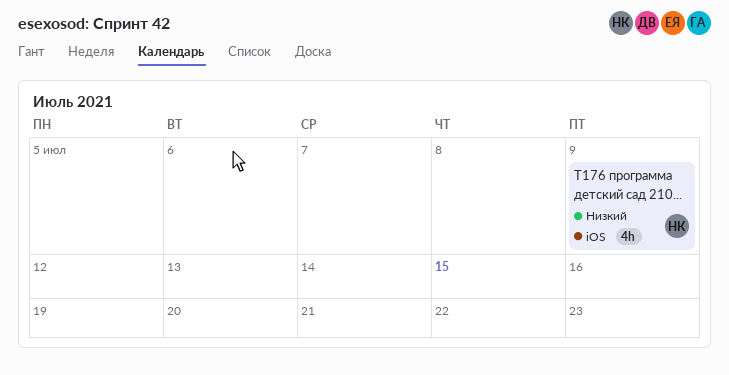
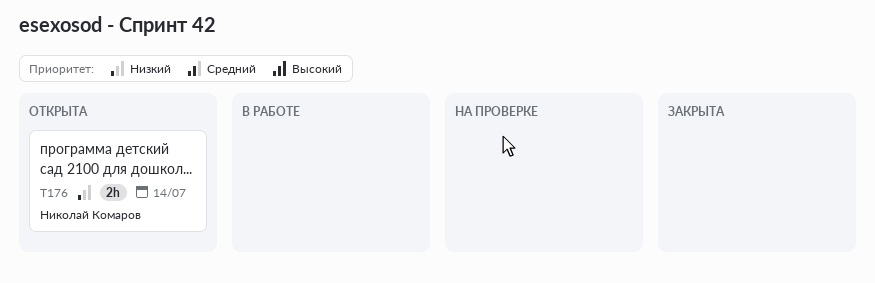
T176, estimate: 4h -> 2h
T176, due: Jul 9 -> Jul 14

